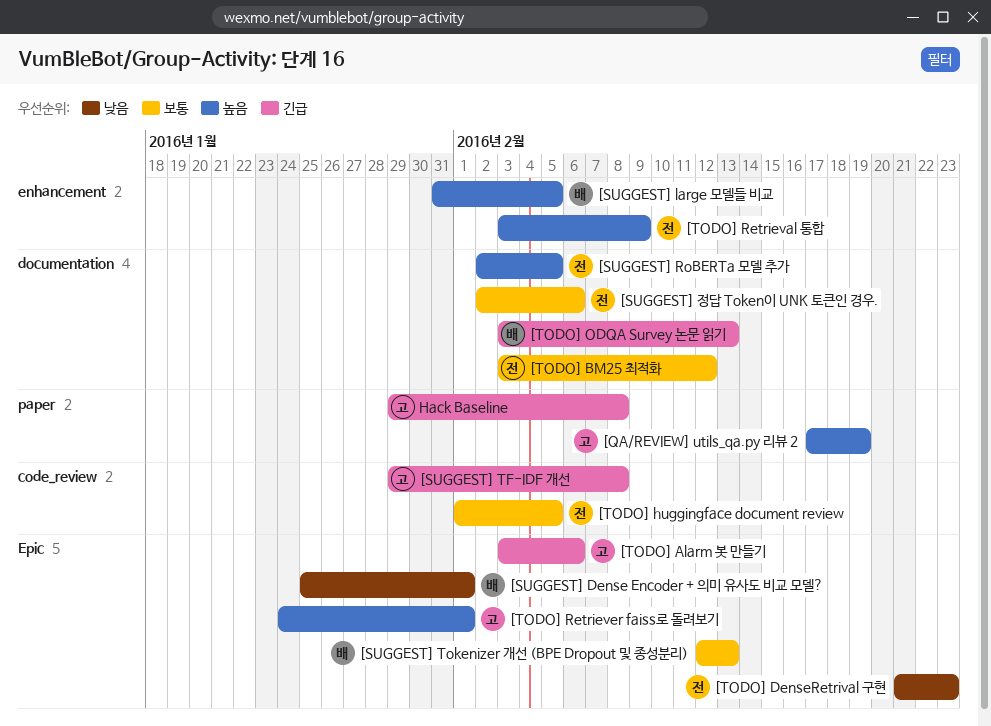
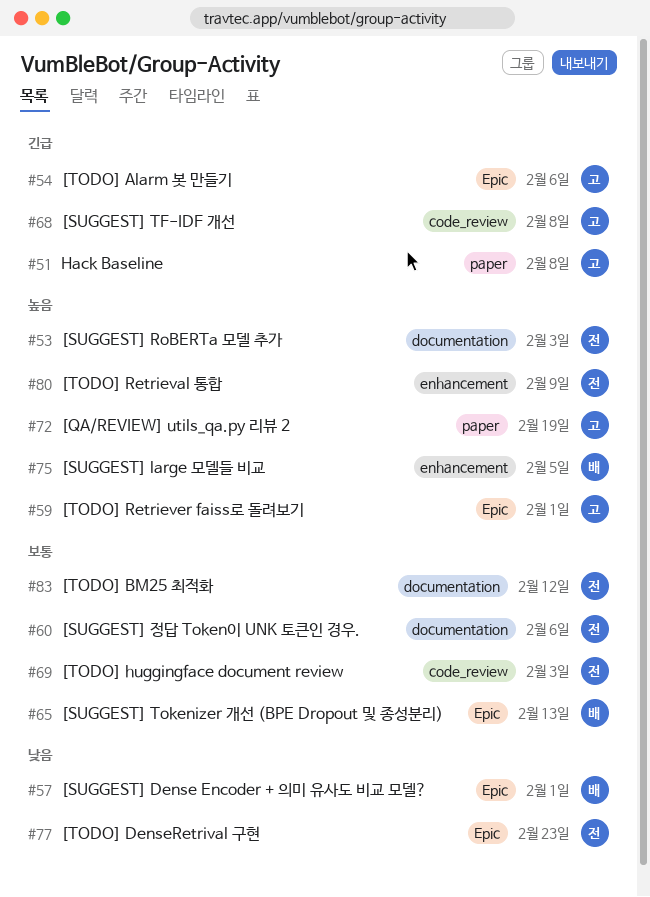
[SUGGEST] RoBERTa 모델 추가, due: Feb 5 -> Feb 3
[TODO] huggingface document review, due: Feb 5 -> Feb 3
[TODO] ODQA Survey 논문 읽기: present -> none

